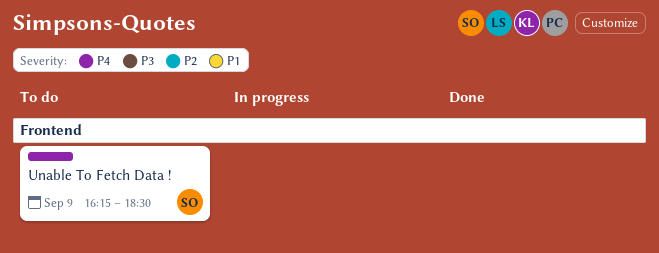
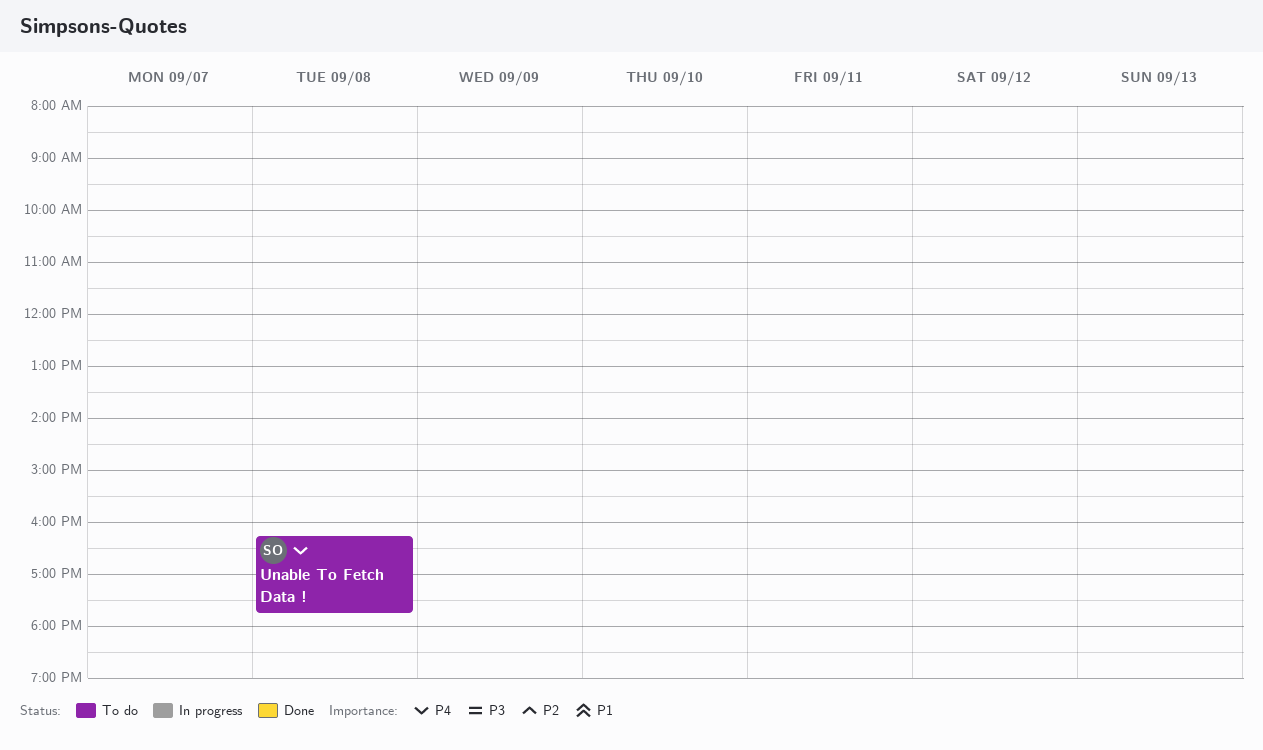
Unable To Fetch Data !, day: Sep 9 -> Sep 8
Unable To Fetch Data !, ends: 18:30 -> 17:45

